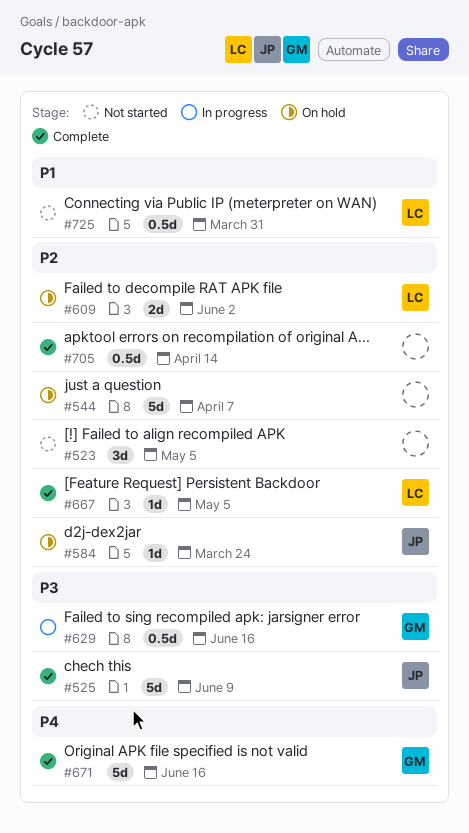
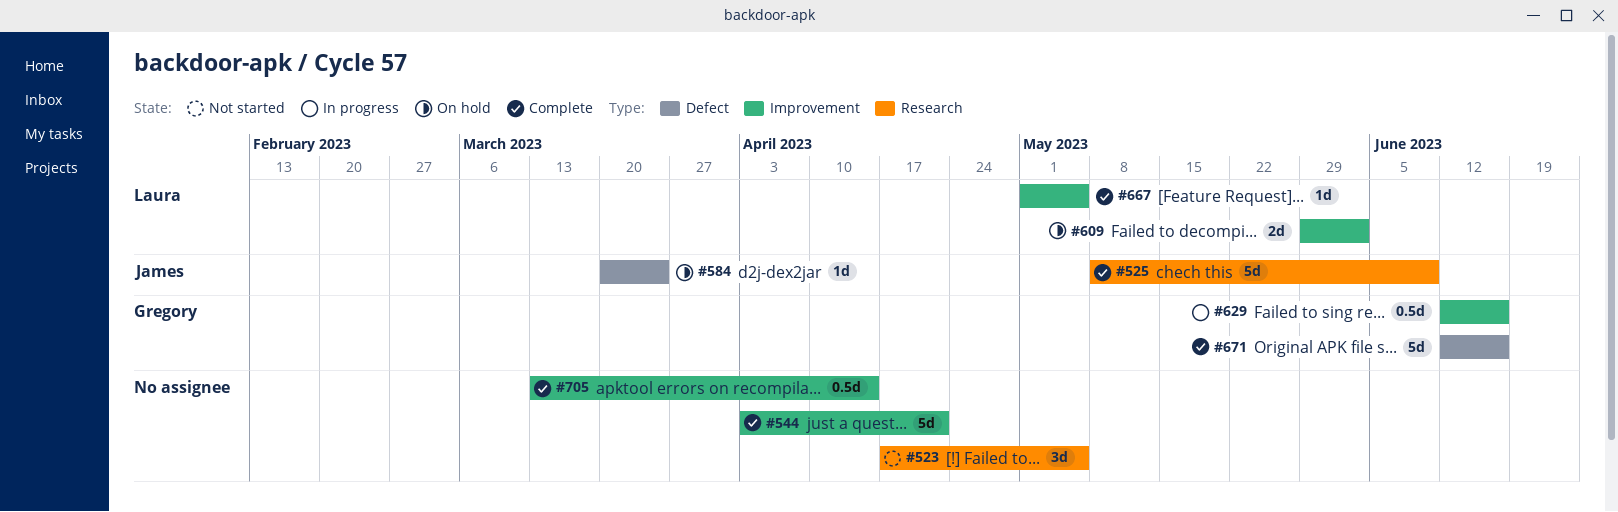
#544, status: On hold -> Complete
#544, due: Apr 7 -> Apr 21
#725: present -> none

